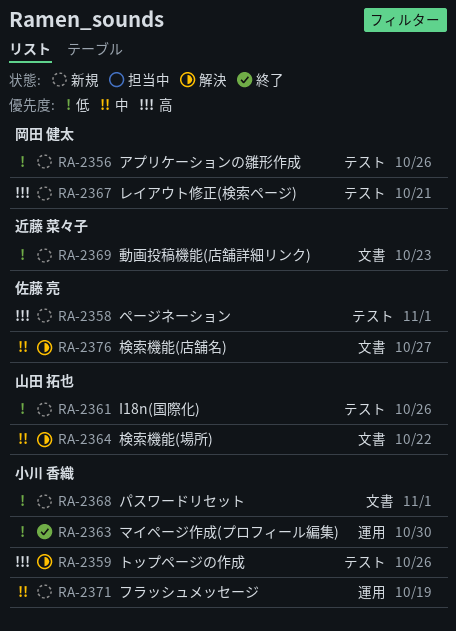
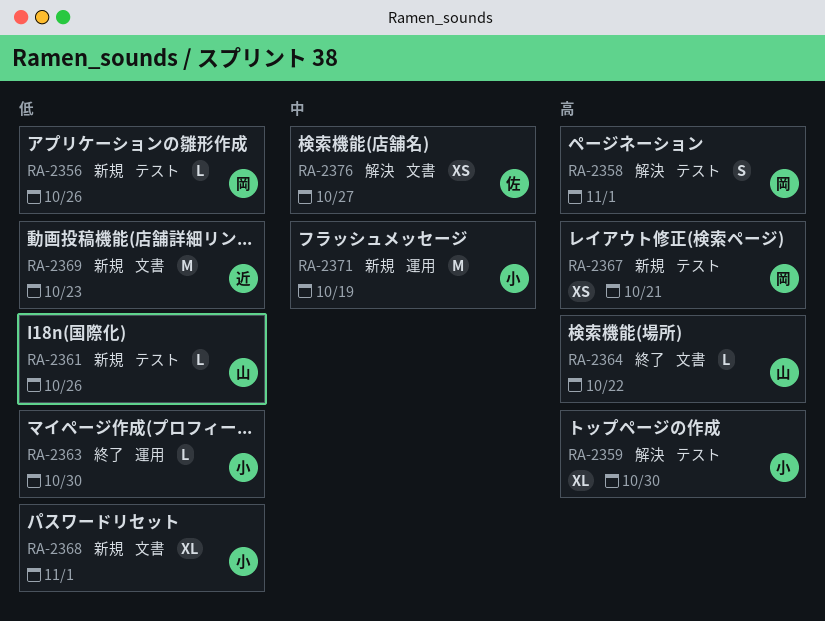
RA-2358, status: 新規 -> 解決
RA-2358, owner: 佐藤 亮 -> 岡田 健太
RA-2359, due: Oct 26 -> Oct 30
RA-2364, status: 解決 -> 終了
RA-2364, priority: 中 -> 高

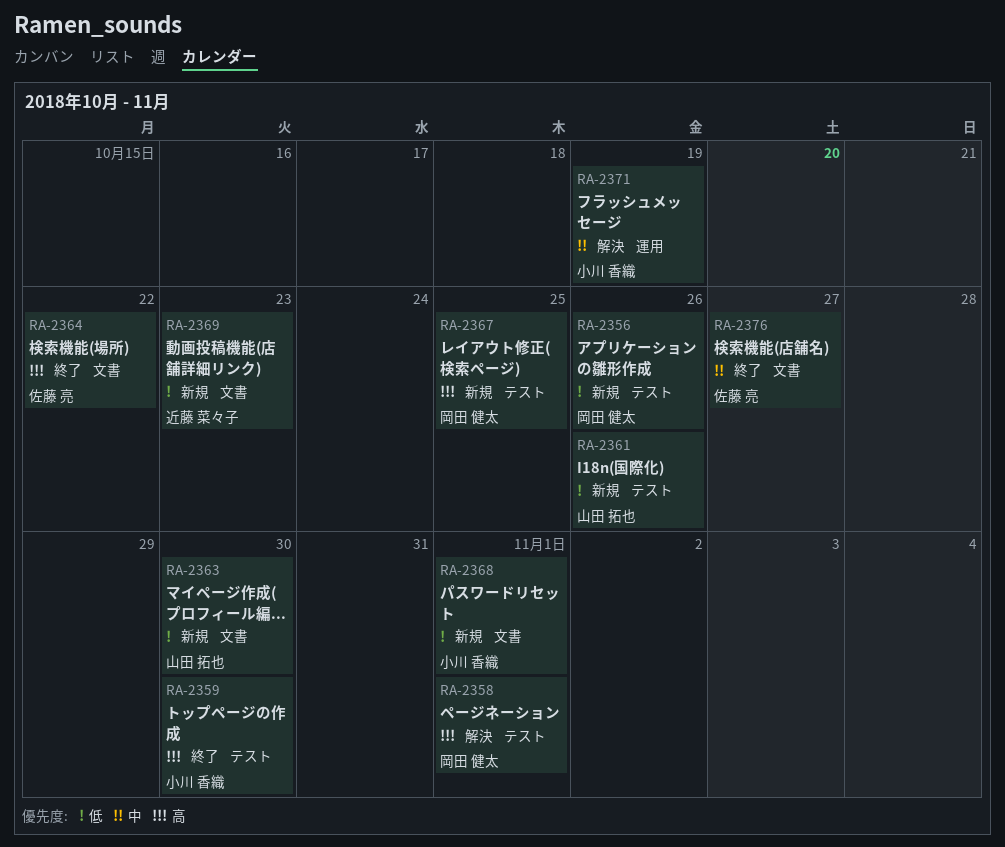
RA-2359, status: 解決 -> 終了
RA-2363, status: 終了 -> 新規
RA-2363, owner: 小川 香織 -> 山田 拓也
RA-2363, label: 運用 -> 文書
RA-2364, owner: 山田 拓也 -> 佐藤 亮
RA-2367, due: Oct 21 -> Oct 25
RA-2371, status: 新規 -> 解決
RA-2376, status: 解決 -> 終了

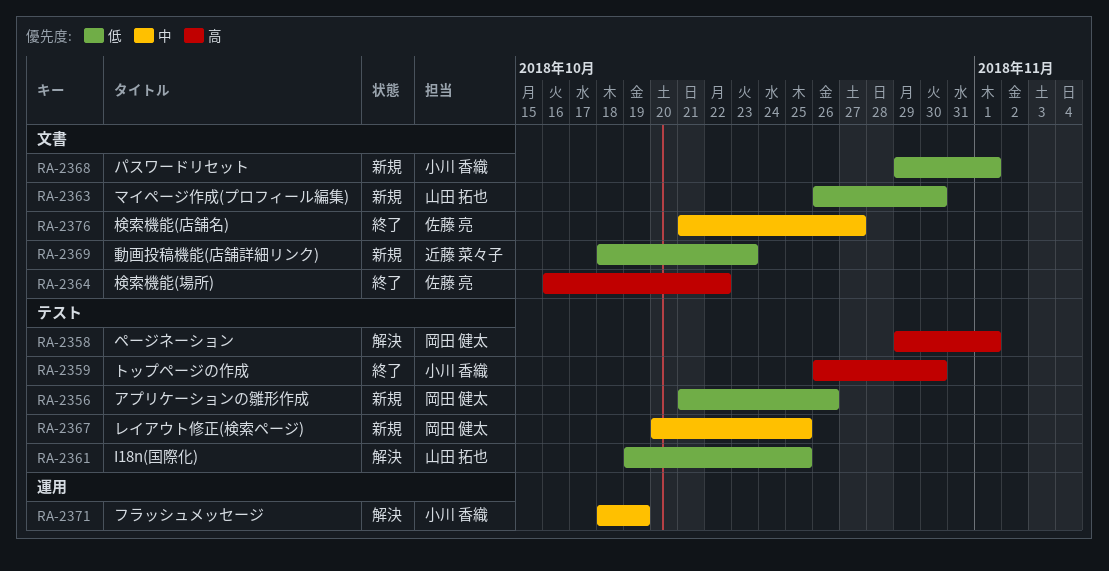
RA-2361, status: 新規 -> 解決
RA-2361, due: Oct 26 -> Oct 25
RA-2367, priority: 高 -> 中

